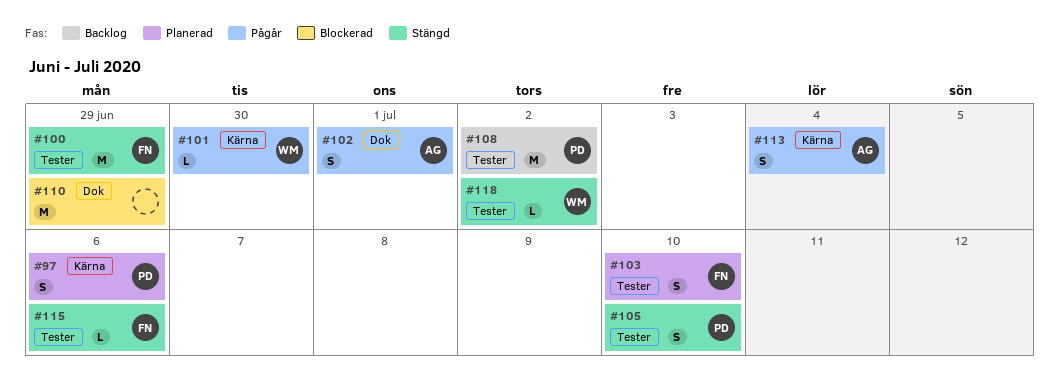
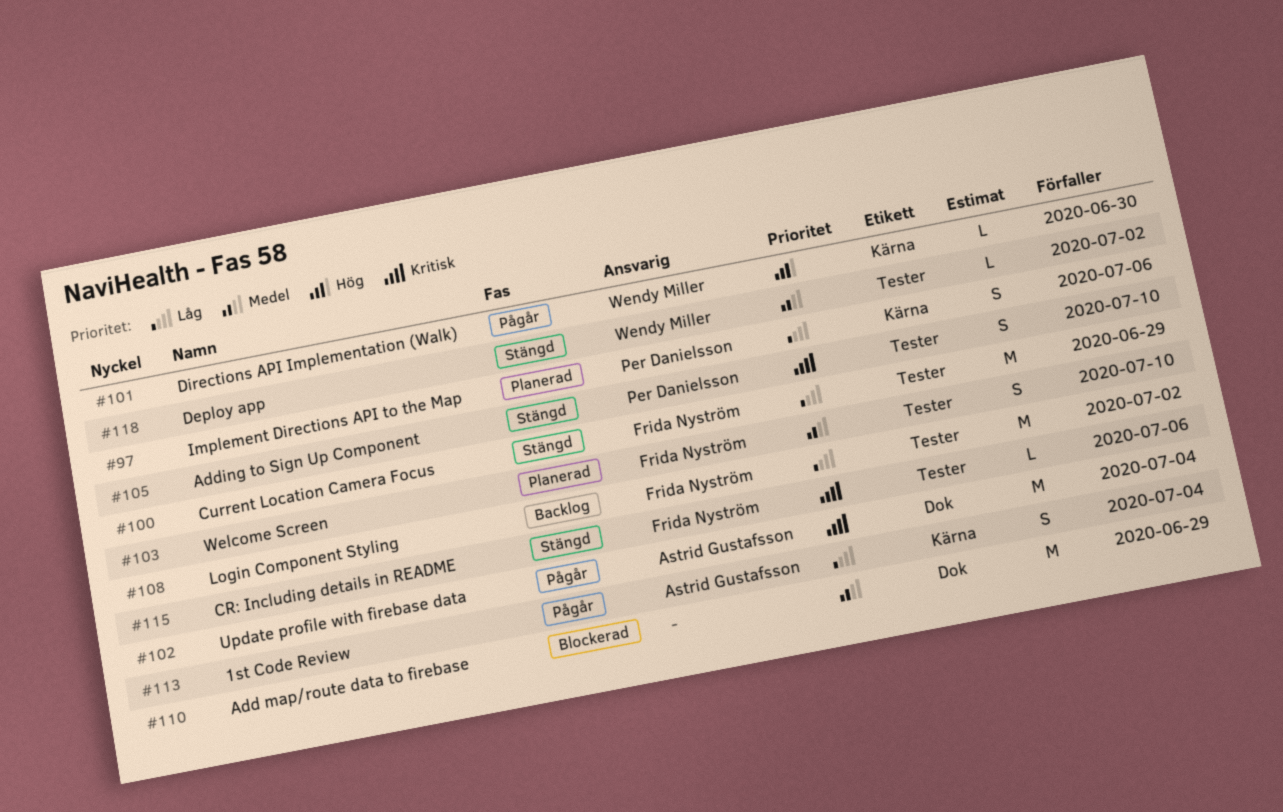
#102, estimate: S -> M
#102, due: Jul 1 -> Jul 4
#108, owner: Per Danielsson -> Frida Nyström

